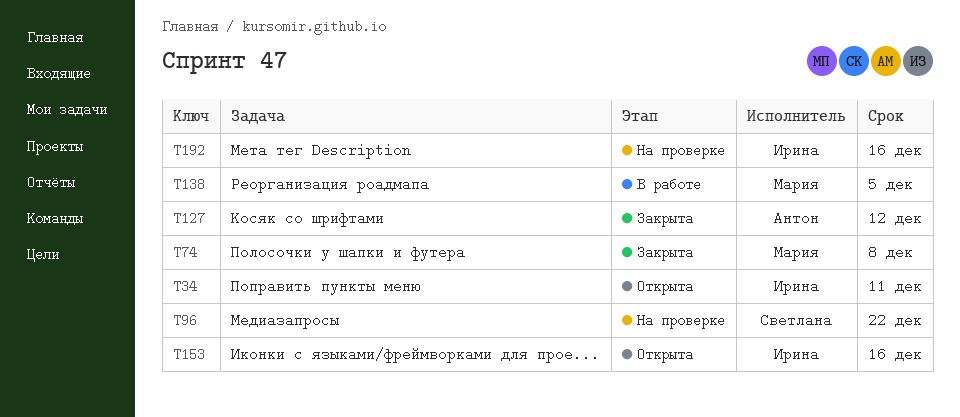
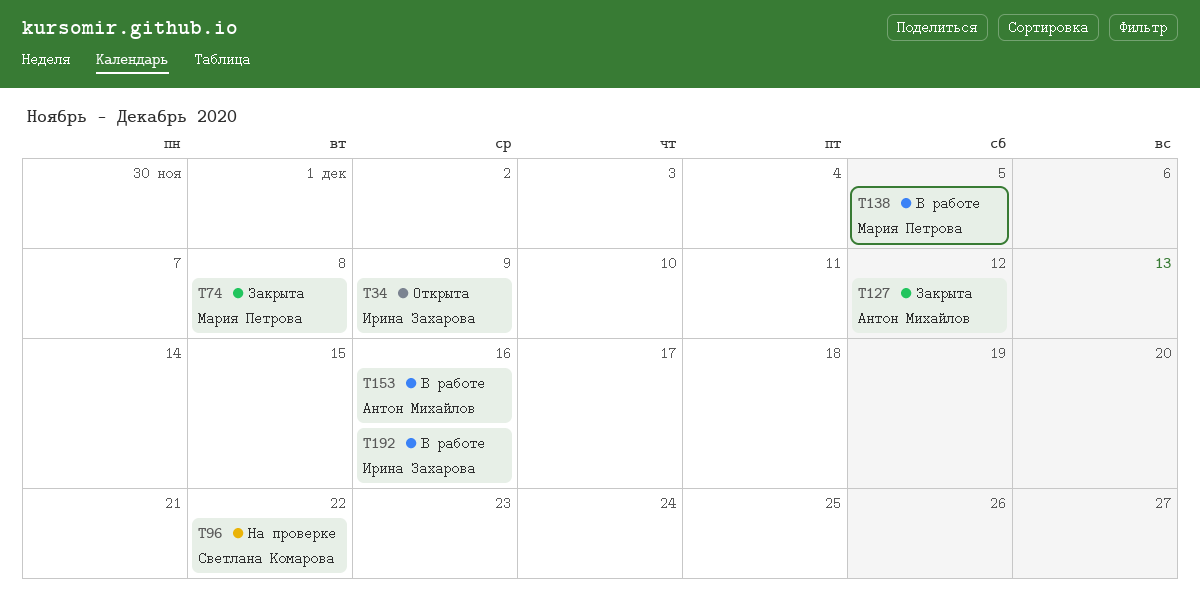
T34, due: Dec 11 -> Dec 9
T153, status: Открыта -> В работе
T153, owner: Ирина Захарова -> Антон Михайлов
T192, status: На проверке -> В работе

